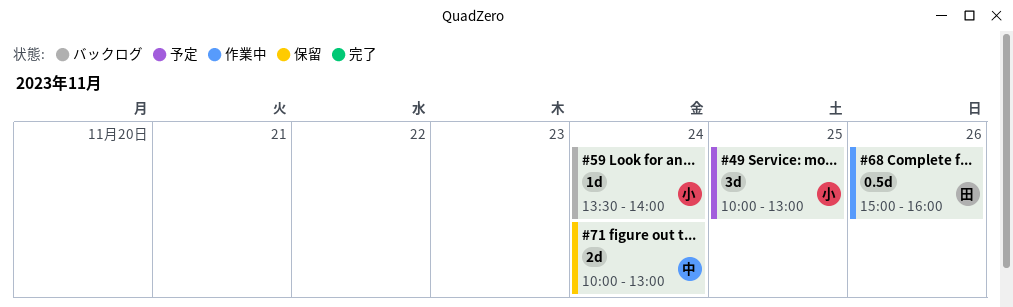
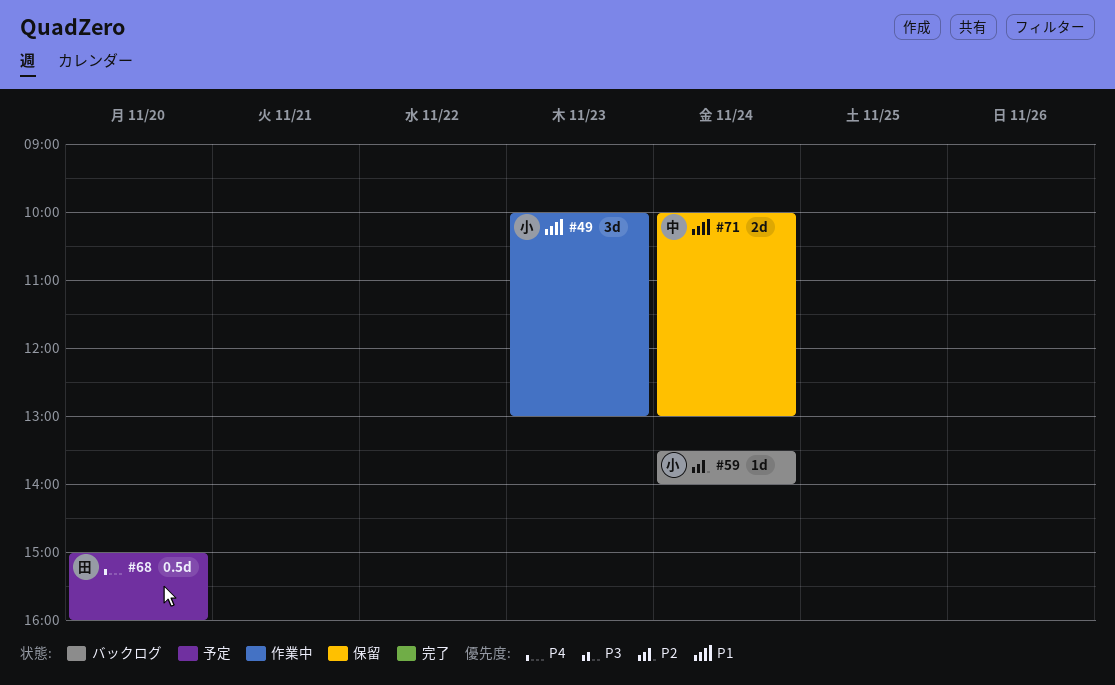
#49, status: 予定 -> 作業中
#49, day: Nov 25 -> Nov 23
#68, status: 作業中 -> 予定
#68, day: Nov 26 -> Nov 20

